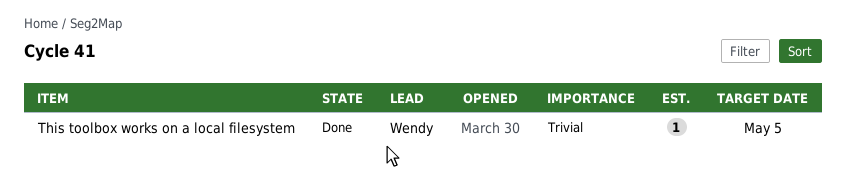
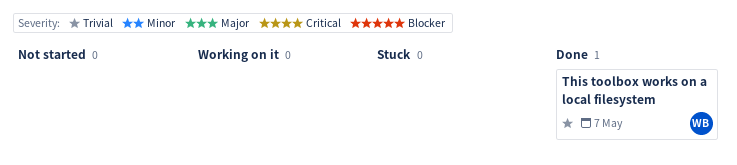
This toolbox works on a local filesystem, due: May 5 -> May 7

